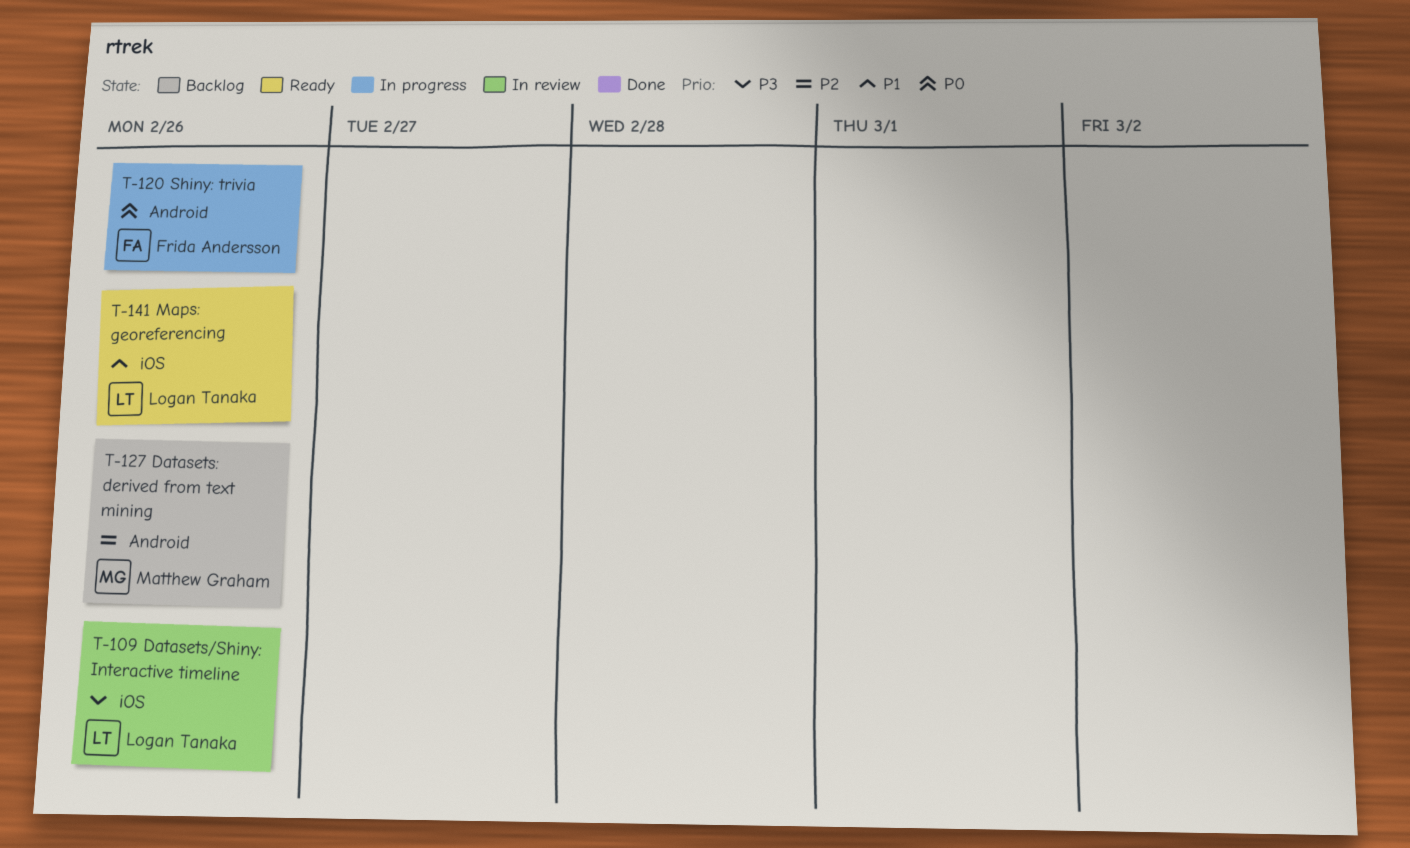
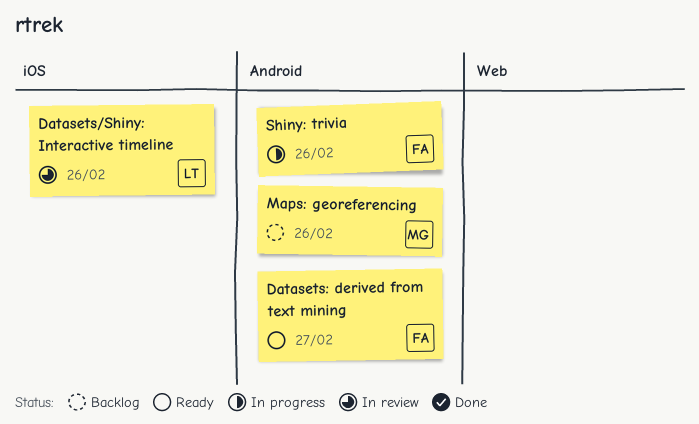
Datasets: derived from text mining, status: Backlog -> Ready
Datasets: derived from text mining, owner: Matthew Graham -> Frida Andersson
Datasets: derived from text mining, due: Feb 26 -> Feb 27
Maps: georeferencing, status: Ready -> Backlog
Maps: georeferencing, owner: Logan Tanaka -> Matthew Graham
Maps: georeferencing, label: iOS -> Android

